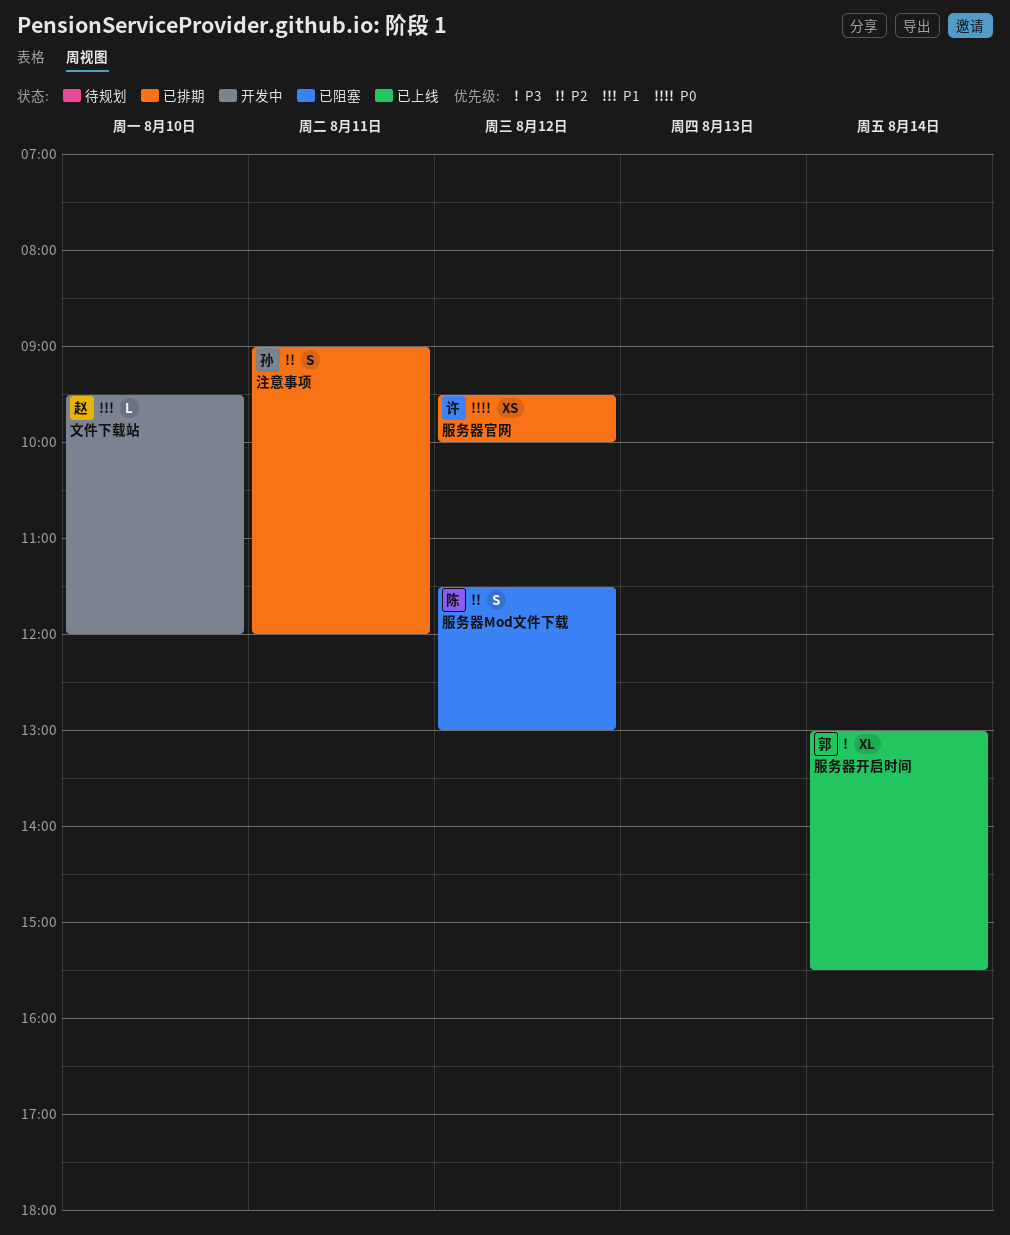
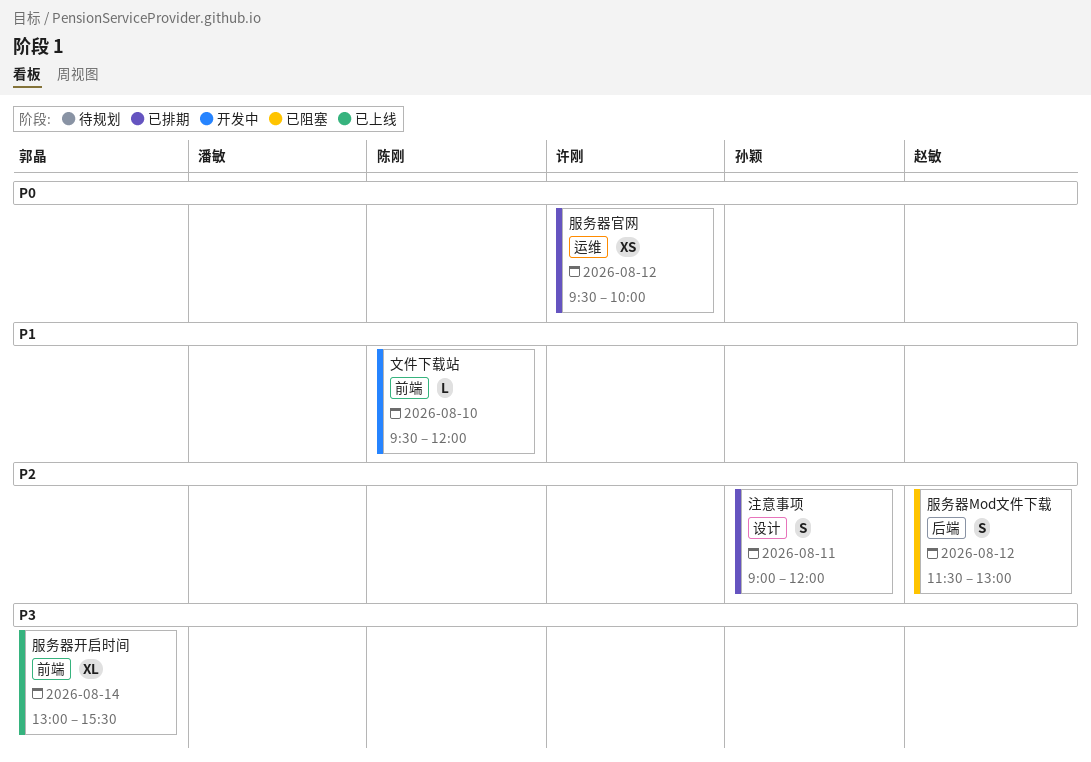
文件下载站, owner: 赵敏 -> 陈刚
服务器Mod文件下载, owner: 陈刚 -> 赵敏

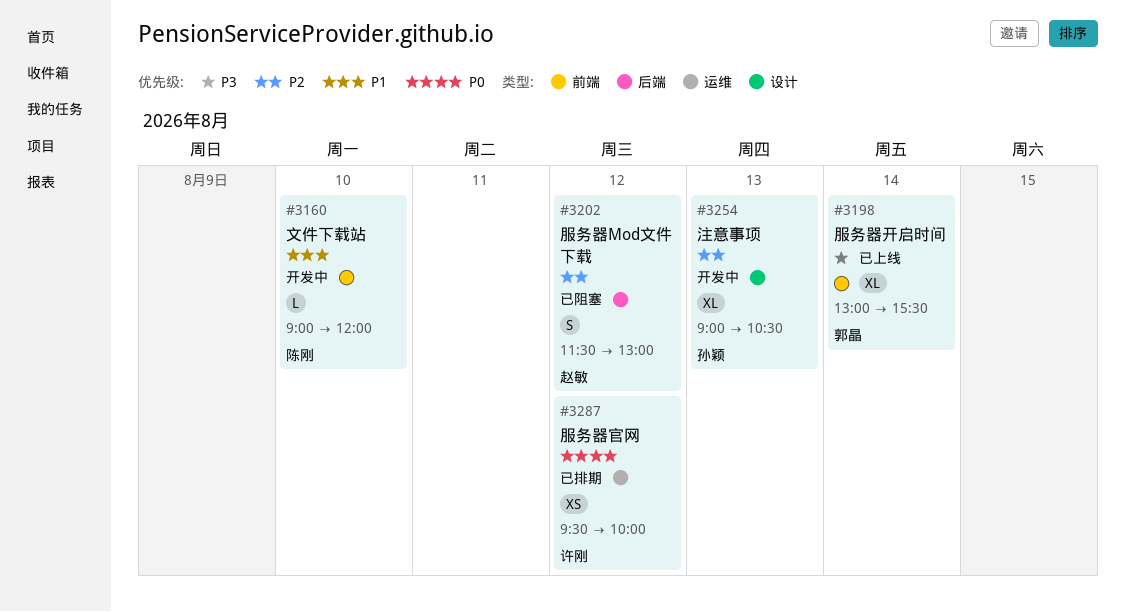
文件下载站, begins: 09:30 -> 09:00
注意事项, status: 已排期 -> 开发中
注意事项, estimate: S -> XL
注意事项, day: Aug 11 -> Aug 13
注意事项, ends: 12:00 -> 10:30

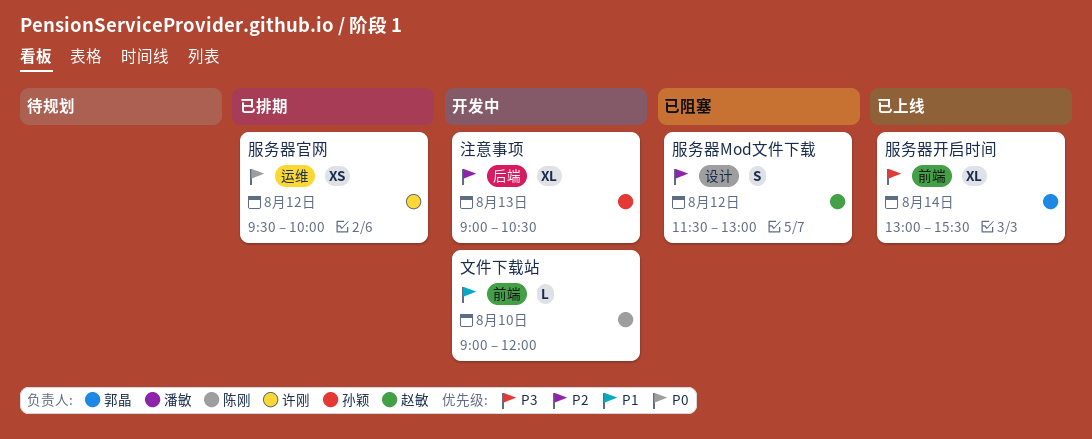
服务器Mod文件下载, label: 后端 -> 设计
注意事项, label: 设计 -> 后端

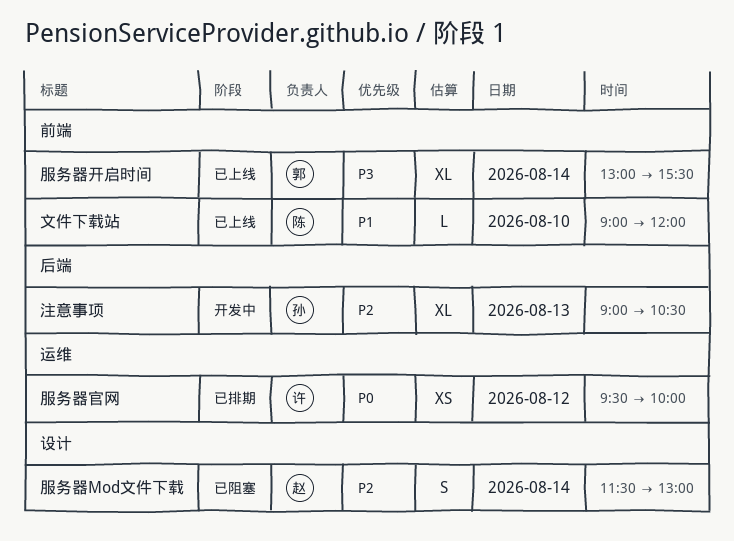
文件下载站, status: 开发中 -> 已上线
服务器Mod文件下载, day: Aug 12 -> Aug 14

